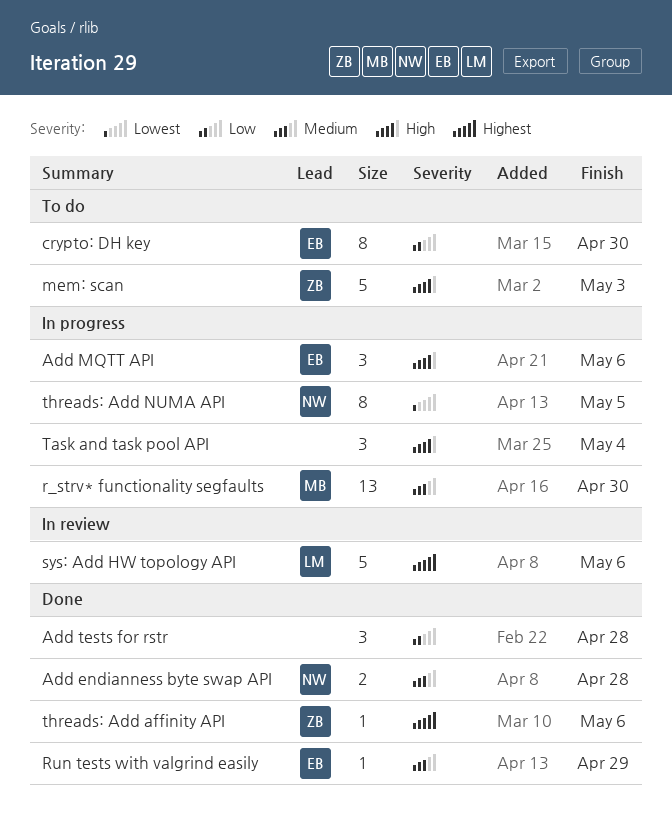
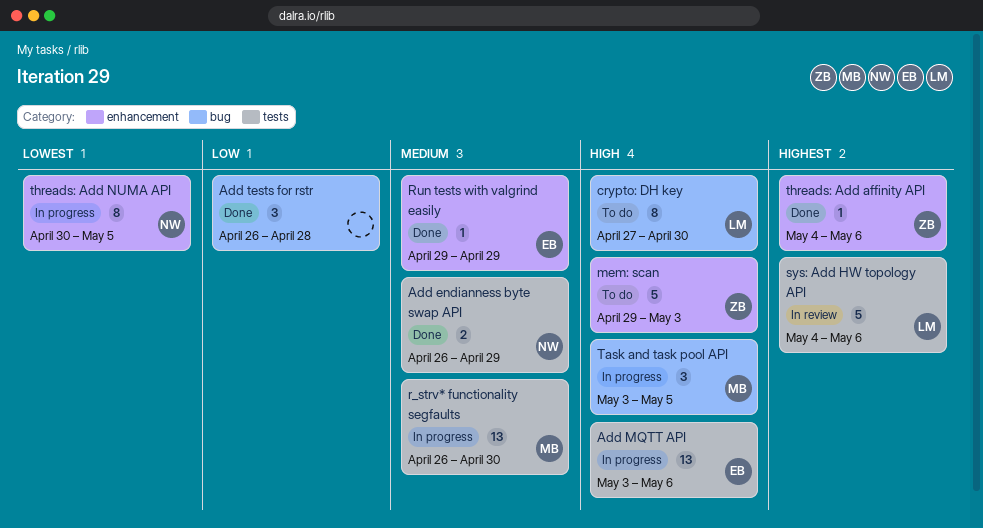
Add endianness byte swap API, due: Apr 28 -> Apr 29
Add MQTT API, estimate: 3 -> 13
crypto: DH key, owner: EB -> LM
crypto: DH key, priority: Low -> High
Task and task pool API, owner: none -> MB
Task and task pool API, due: May 4 -> May 5

